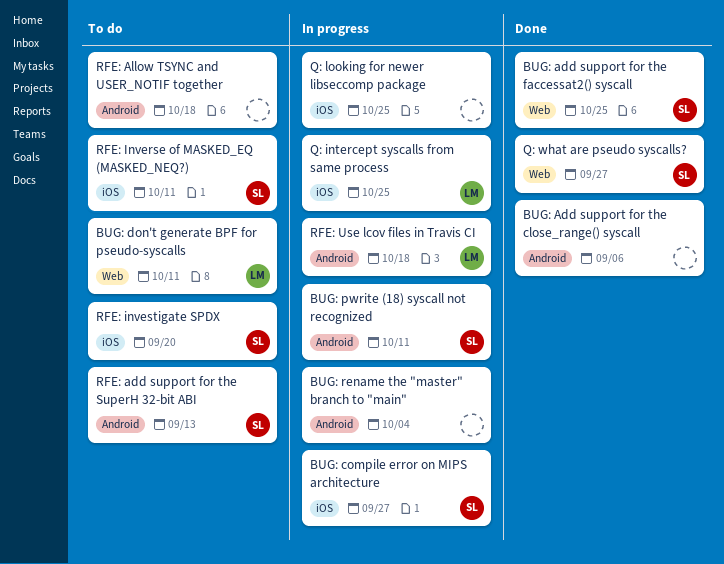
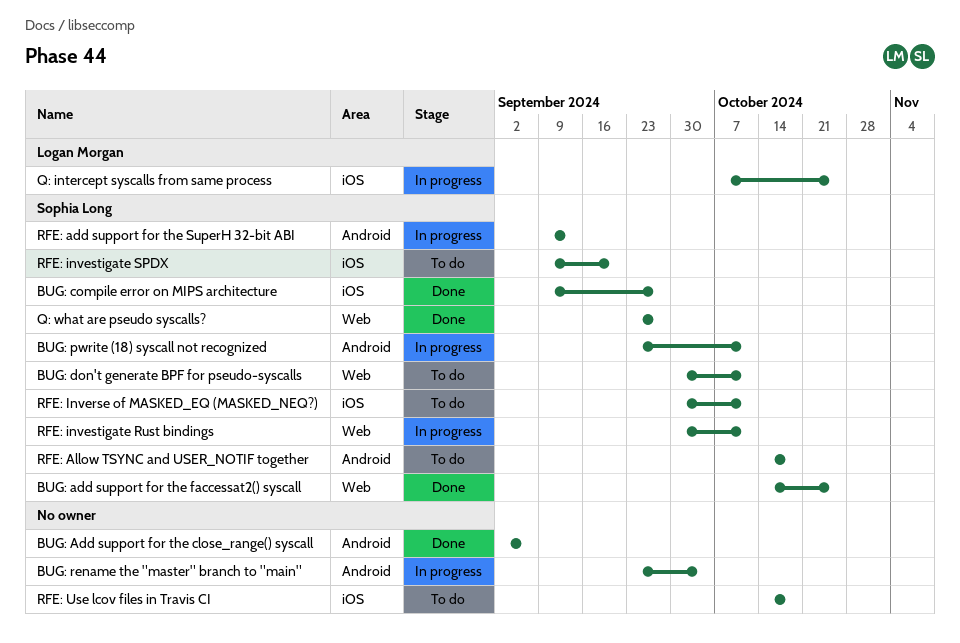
BUG: compile error on MIPS architecture, status: In progress -> Done
BUG: don't generate BPF for pseudo-syscalls, owner: Logan Morgan -> Sophia Long
Q: looking for newer libseccomp package: present -> none
RFE: add support for the SuperH 32-bit ABI, status: To do -> In progress
RFE: Allow TSYNC and USER_NOTIF together, owner: none -> Sophia Long
RFE: investigate Rust bindings: none -> present
RFE: Use lcov files in Travis CI, status: In progress -> To do
RFE: Use lcov files in Travis CI, owner: Logan Morgan -> none
RFE: Use lcov files in Travis CI, label: Android -> iOS

